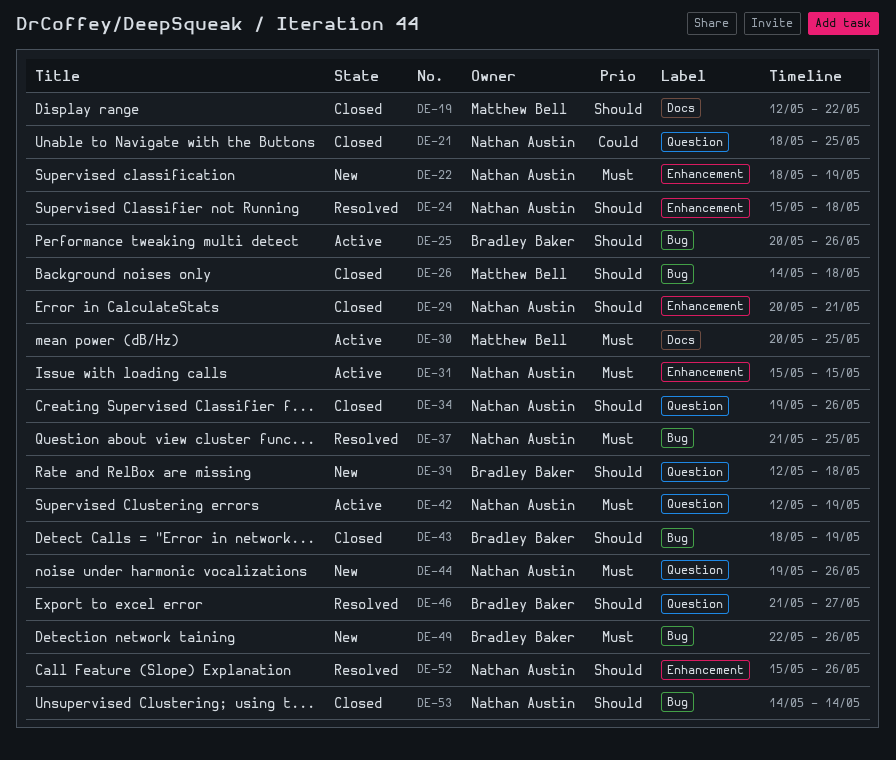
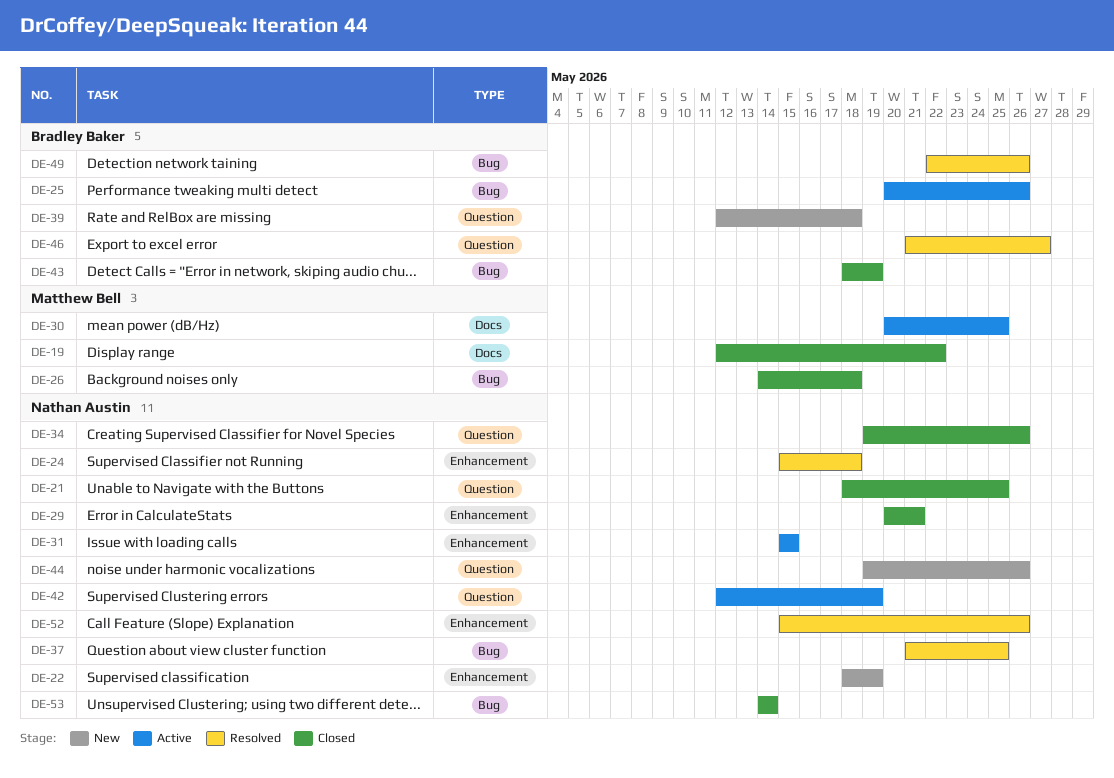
DE-49, status: New -> Resolved

